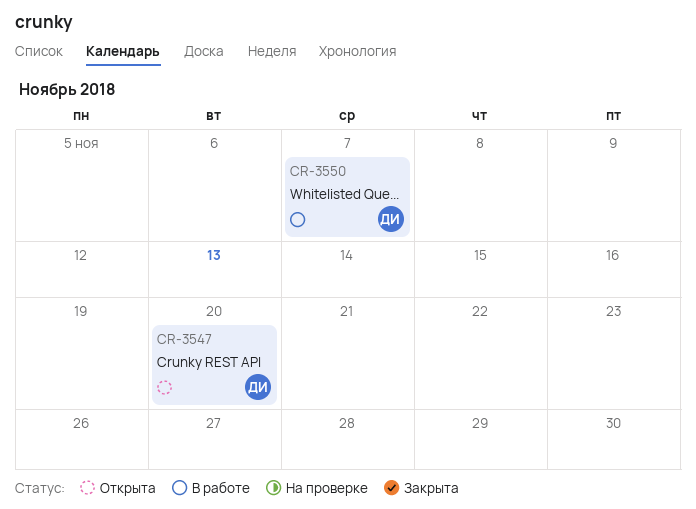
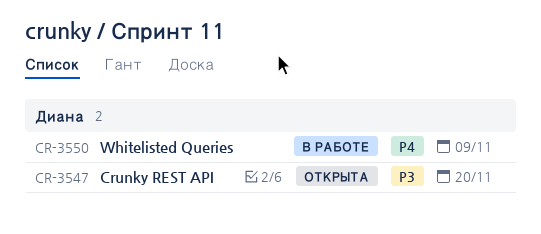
CR-3550, due: Nov 7 -> Nov 9

